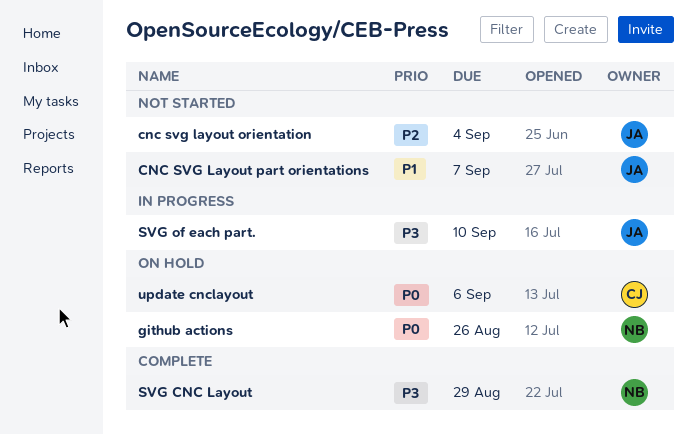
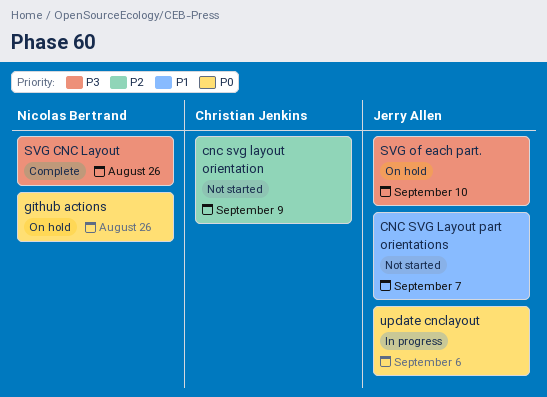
cnc svg layout orientation, owner: Jerry Allen -> Christian Jenkins
cnc svg layout orientation, due: Sep 4 -> Sep 9
SVG CNC Layout, due: Aug 29 -> Aug 26
SVG of each part., status: In progress -> On hold
update cnclayout, status: On hold -> In progress
update cnclayout, owner: Christian Jenkins -> Jerry Allen

